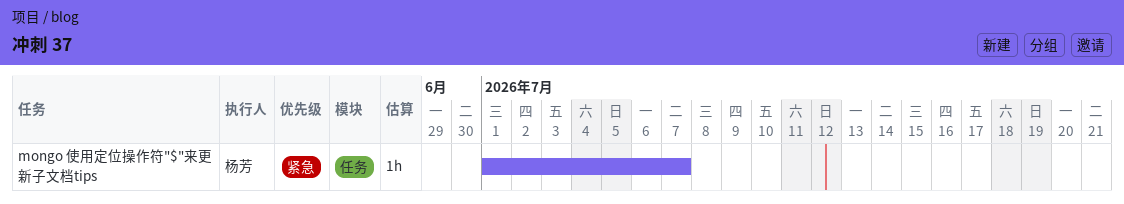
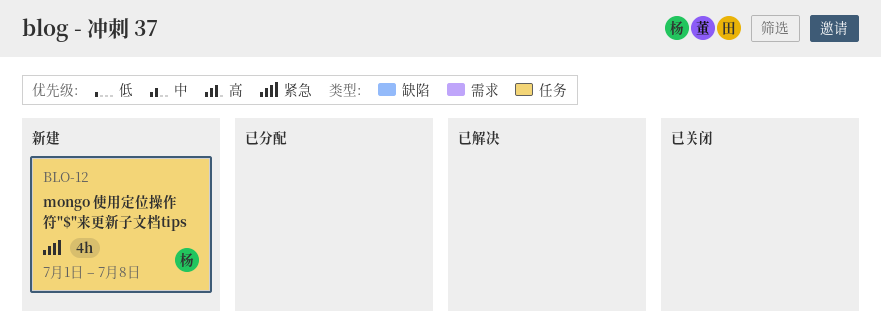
mongo 使用定位操作符"$"来更新子文档tips, estimate: 1h -> 4h
mongo 使用定位操作符"$"来更新子文档tips, due: Jul 7 -> Jul 8

